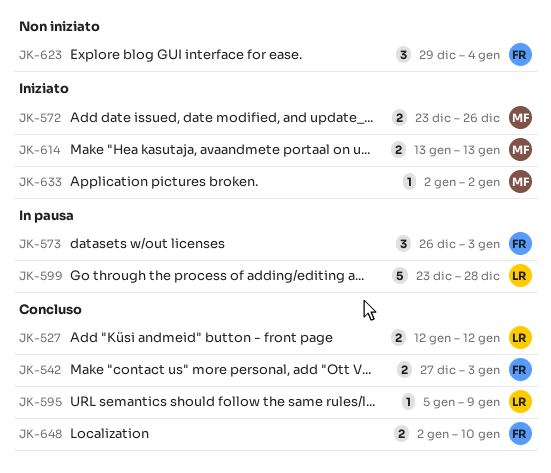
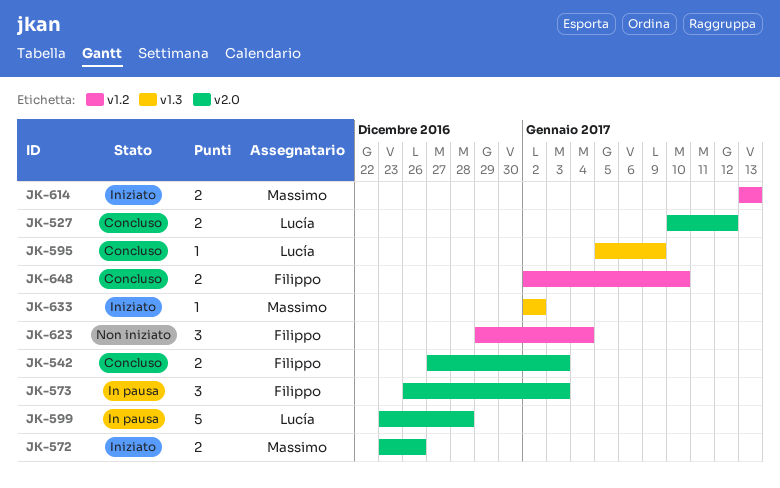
JK-527, start: Jan 12 -> Jan 10

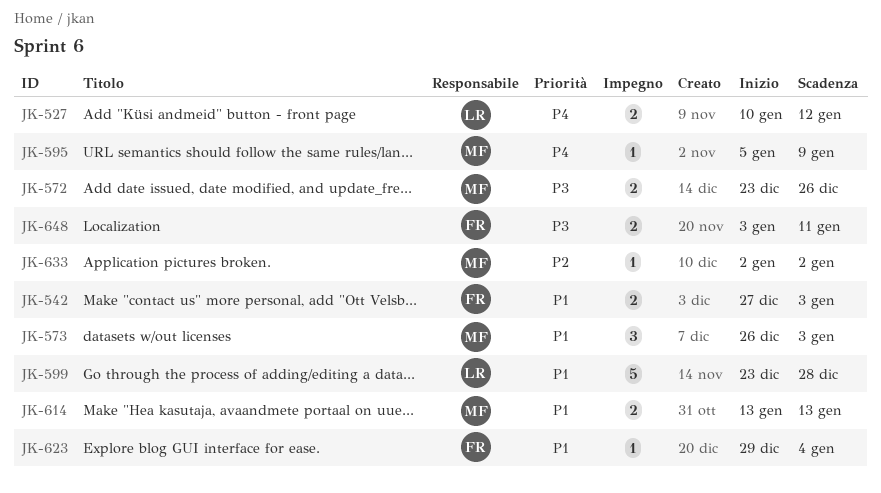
JK-573, owner: Filippo -> Massimo
JK-595, owner: Lucía -> Massimo
JK-623, estimate: 3 -> 1
JK-648, start: Jan 2 -> Jan 3
JK-648, due: Jan 10 -> Jan 11

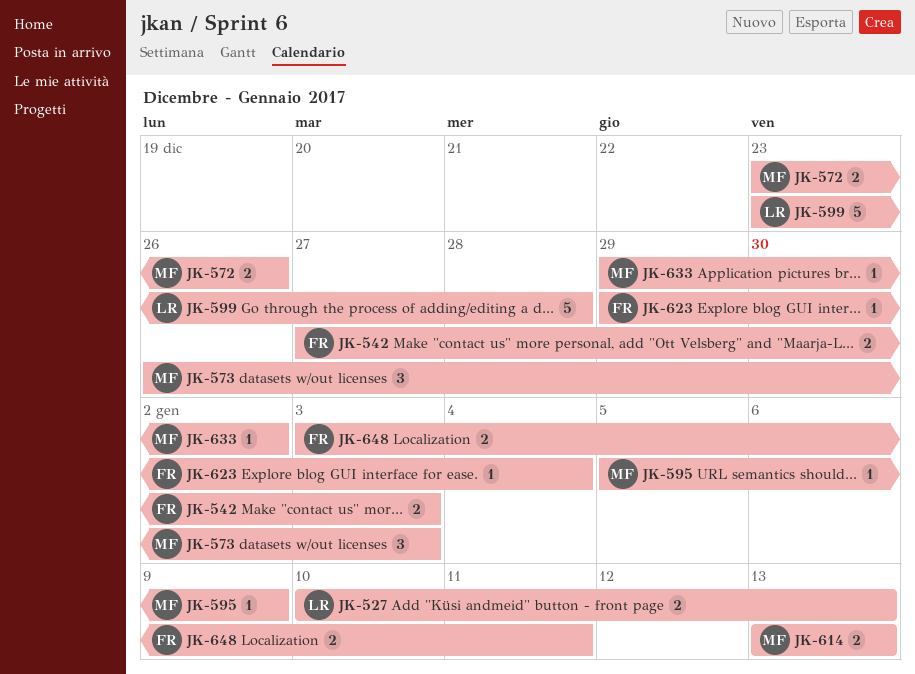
JK-527, due: Jan 12 -> Jan 13
JK-633, start: Jan 2 -> Dec 29

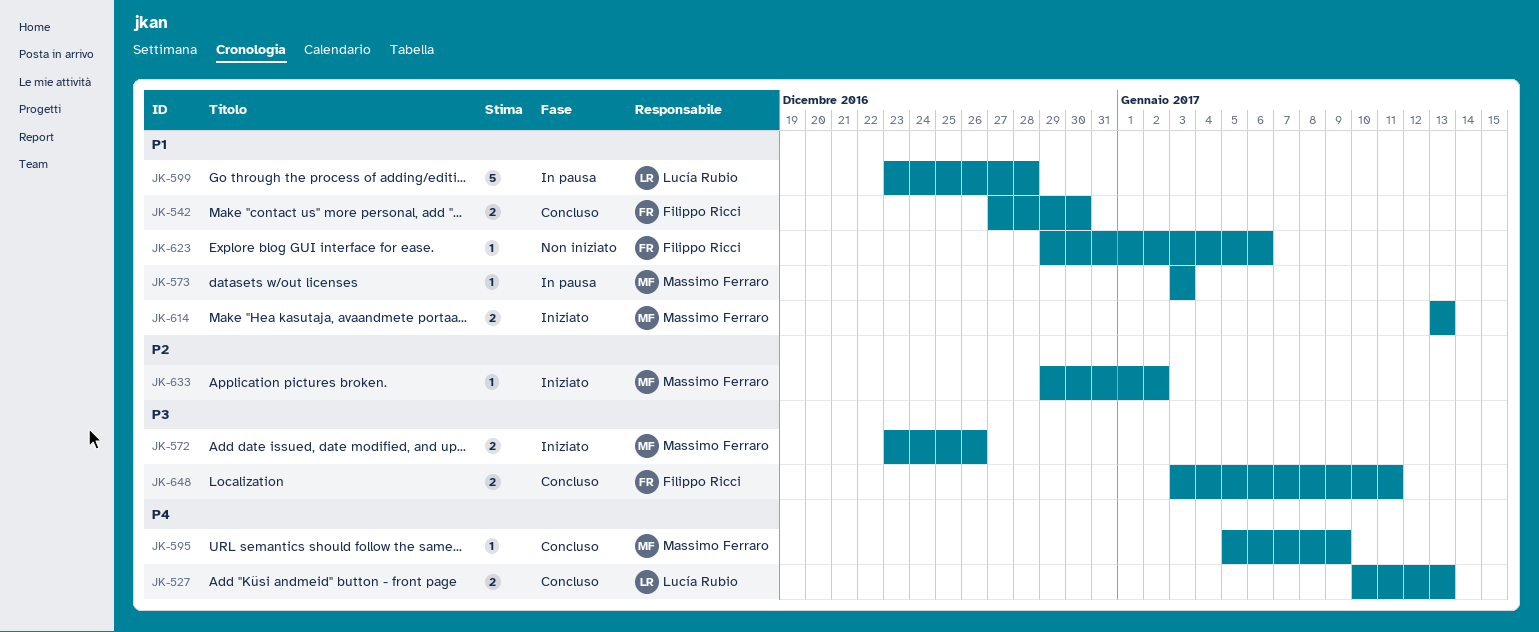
JK-542, due: Jan 3 -> Dec 30
JK-573, estimate: 3 -> 1
JK-573, start: Dec 26 -> Jan 3
JK-623, due: Jan 4 -> Jan 6

